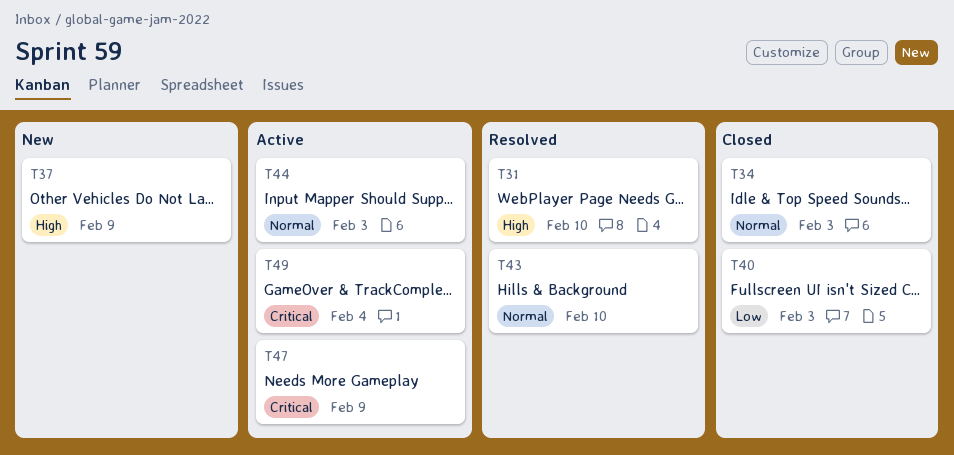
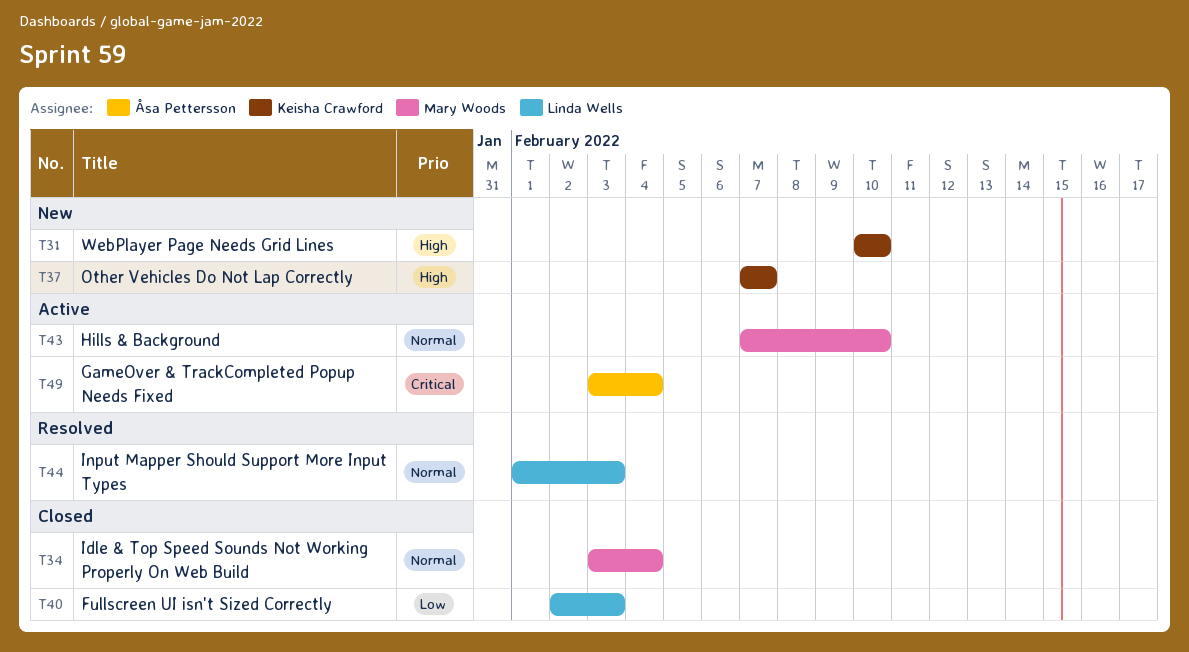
T31, status: Resolved -> New
T34, due: Feb 3 -> Feb 4
T37, due: Feb 9 -> Feb 7
T43, status: Resolved -> Active
T44, status: Active -> Resolved
T47: present -> none

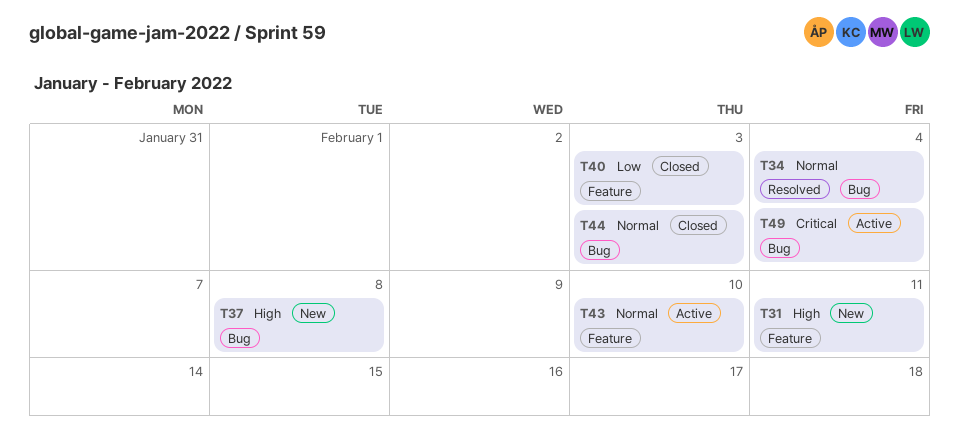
T31, due: Feb 10 -> Feb 11
T34, status: Closed -> Resolved
T37, due: Feb 7 -> Feb 8
T44, status: Resolved -> Closed

